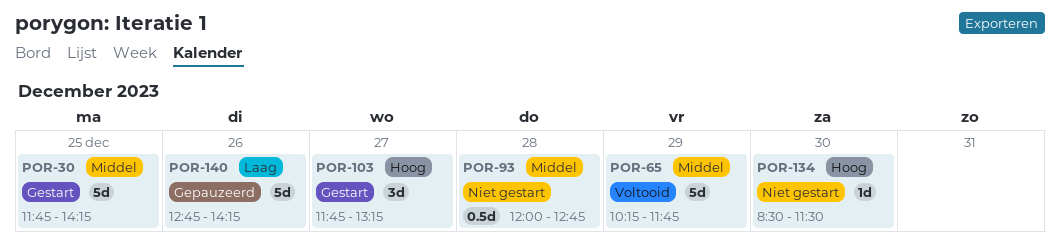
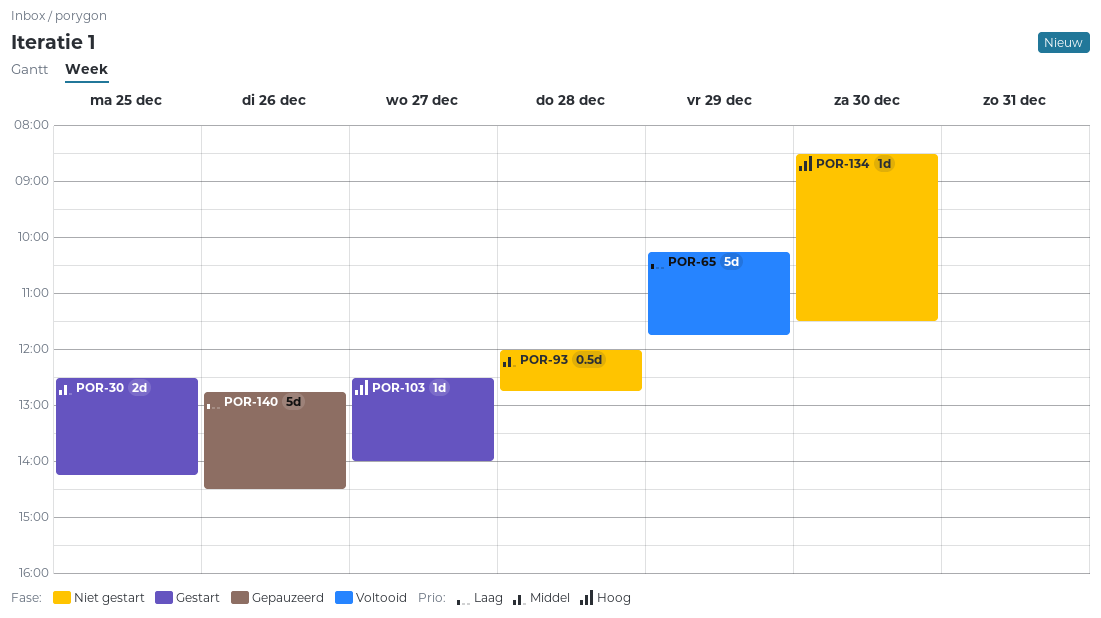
POR-30, estimate: 5d -> 2d
POR-30, begins: 11:45 -> 12:30
POR-65, priority: Middel -> Laag
POR-103, estimate: 3d -> 1d
POR-103, begins: 11:45 -> 12:30
POR-103, ends: 13:15 -> 14:00
POR-140, ends: 14:15 -> 14:30

